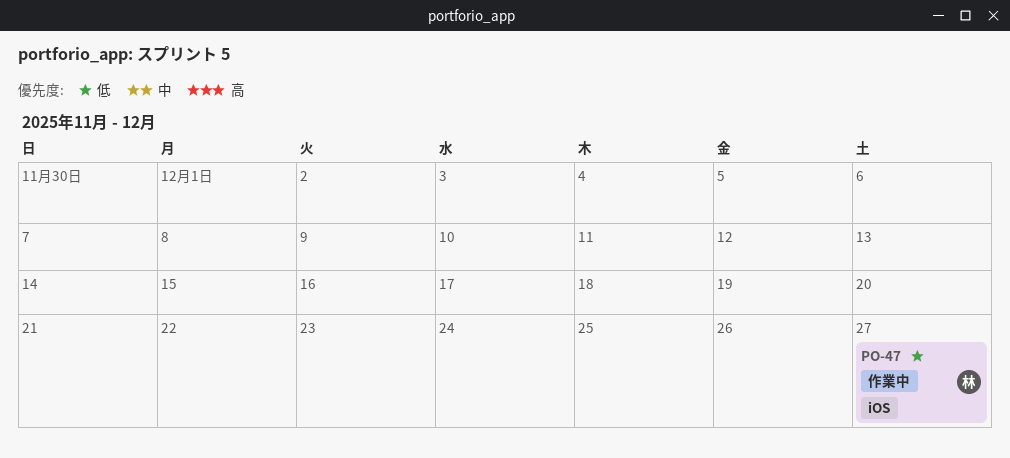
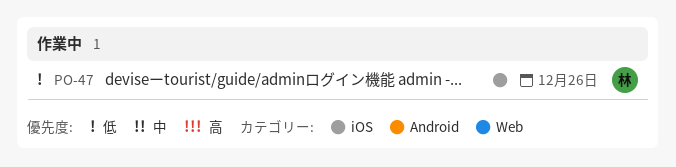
PO-47, due: Dec 27 -> Dec 26

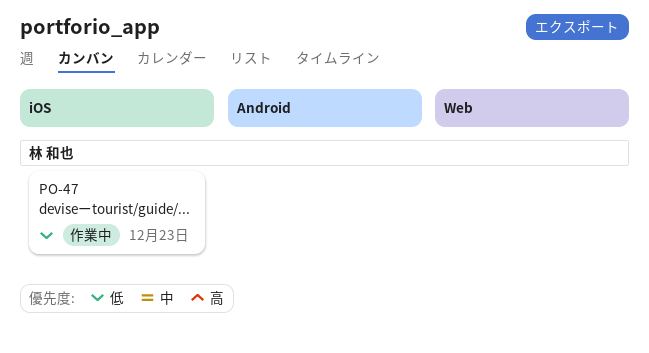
PO-47, due: Dec 26 -> Dec 23

